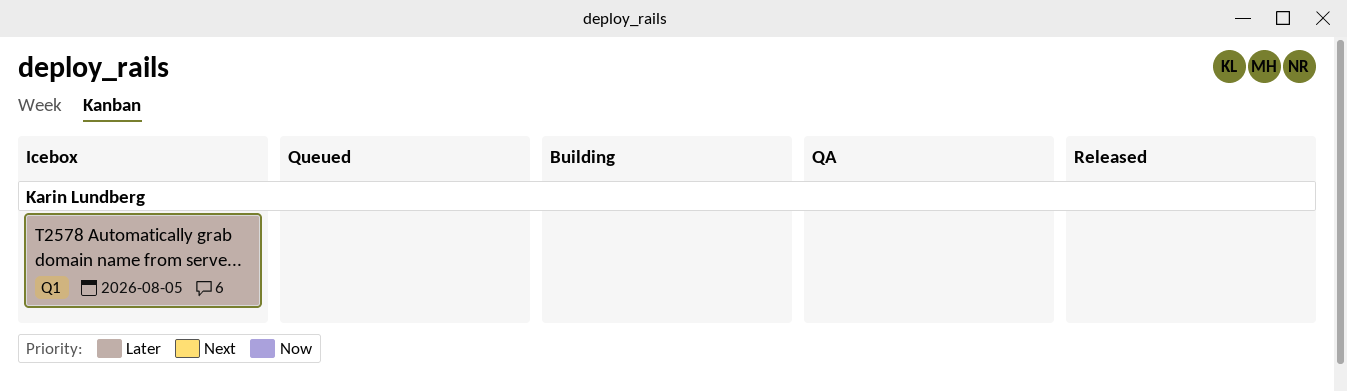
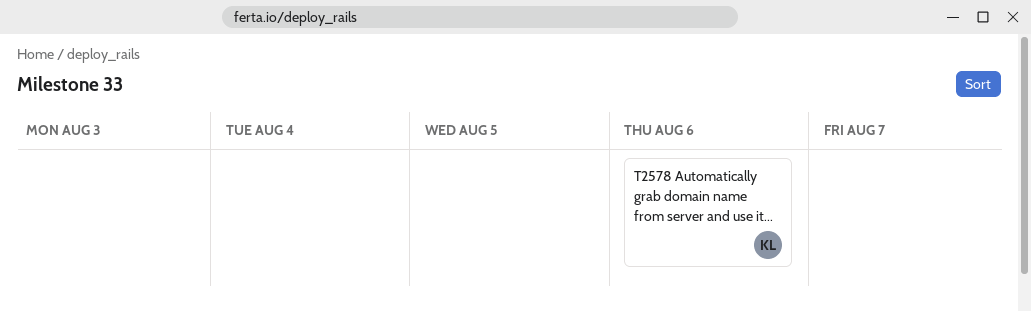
T2578, due: Aug 5 -> Aug 6

